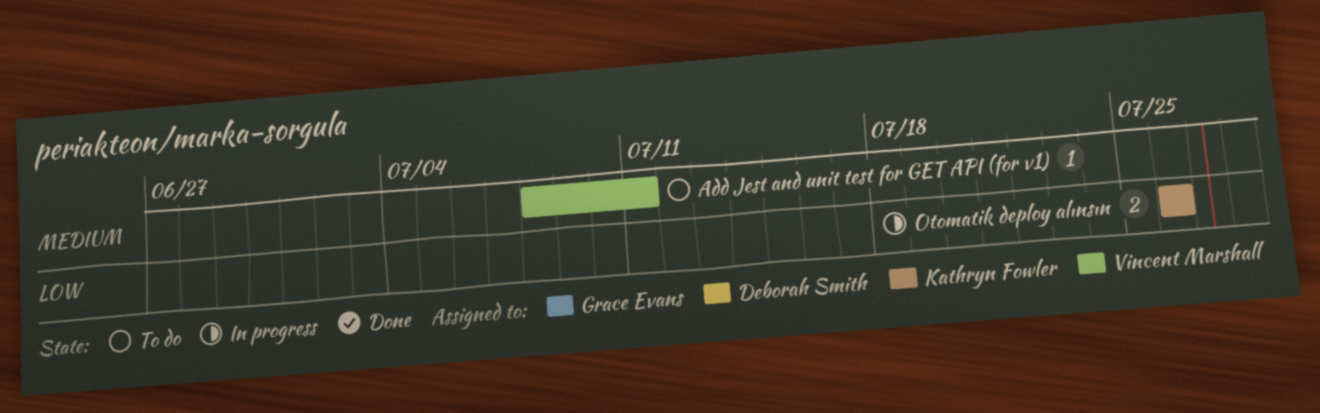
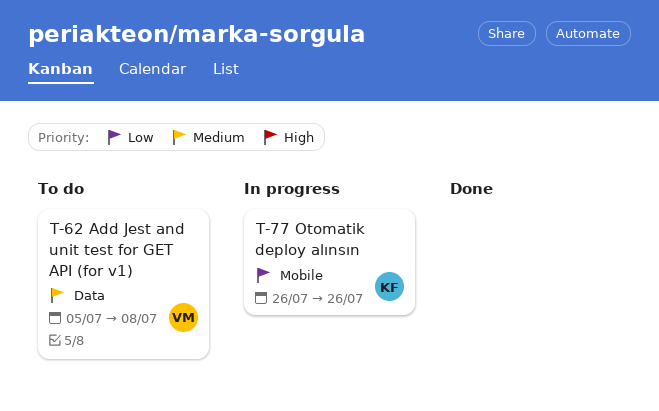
Add Jest and unit test for GET API (for v1), start: Jul 8 -> Jul 5
Add Jest and unit test for GET API (for v1), due: Jul 11 -> Jul 8

